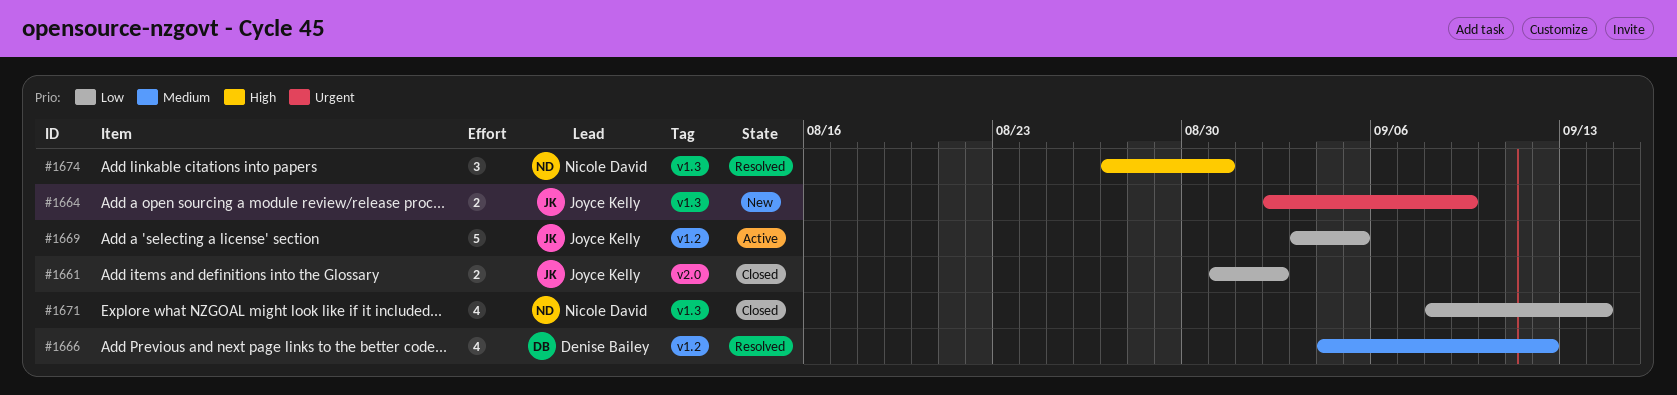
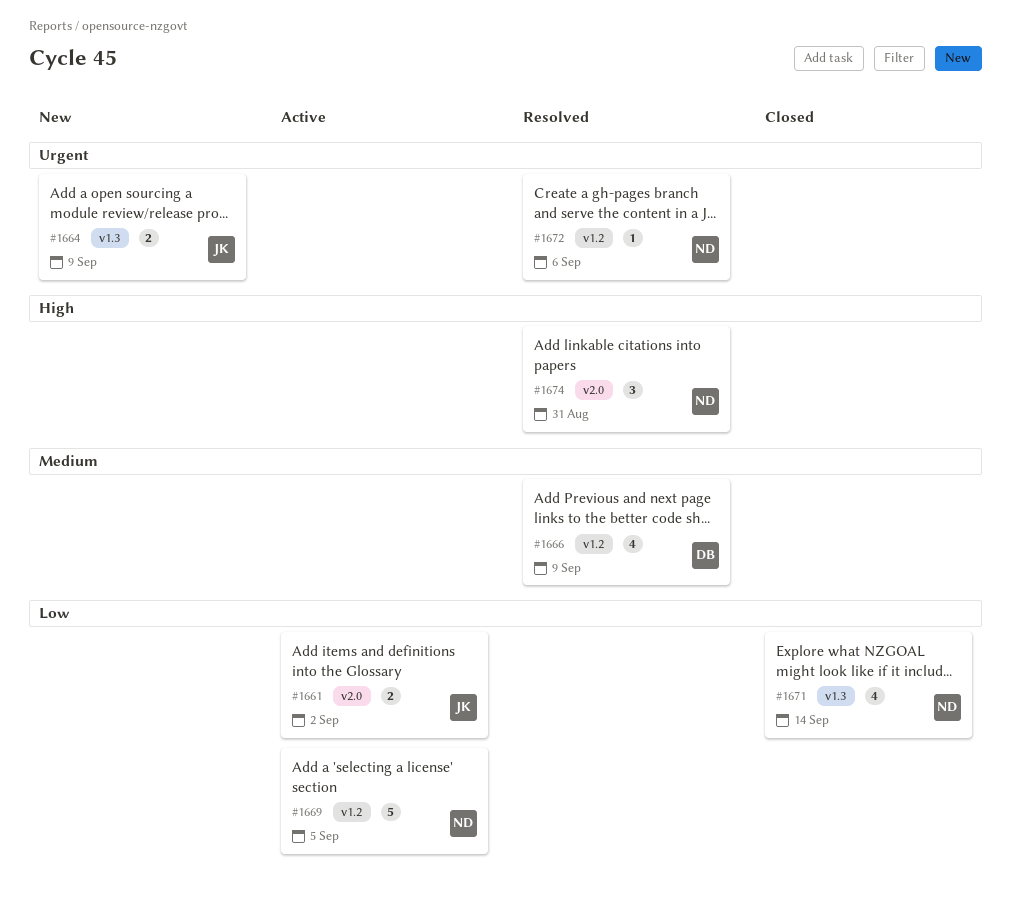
#1661, status: Closed -> Active
#1666, due: Sep 12 -> Sep 9
#1669, owner: Joyce Kelly -> Nicole David
#1672: none -> present
#1674, label: v1.3 -> v2.0

